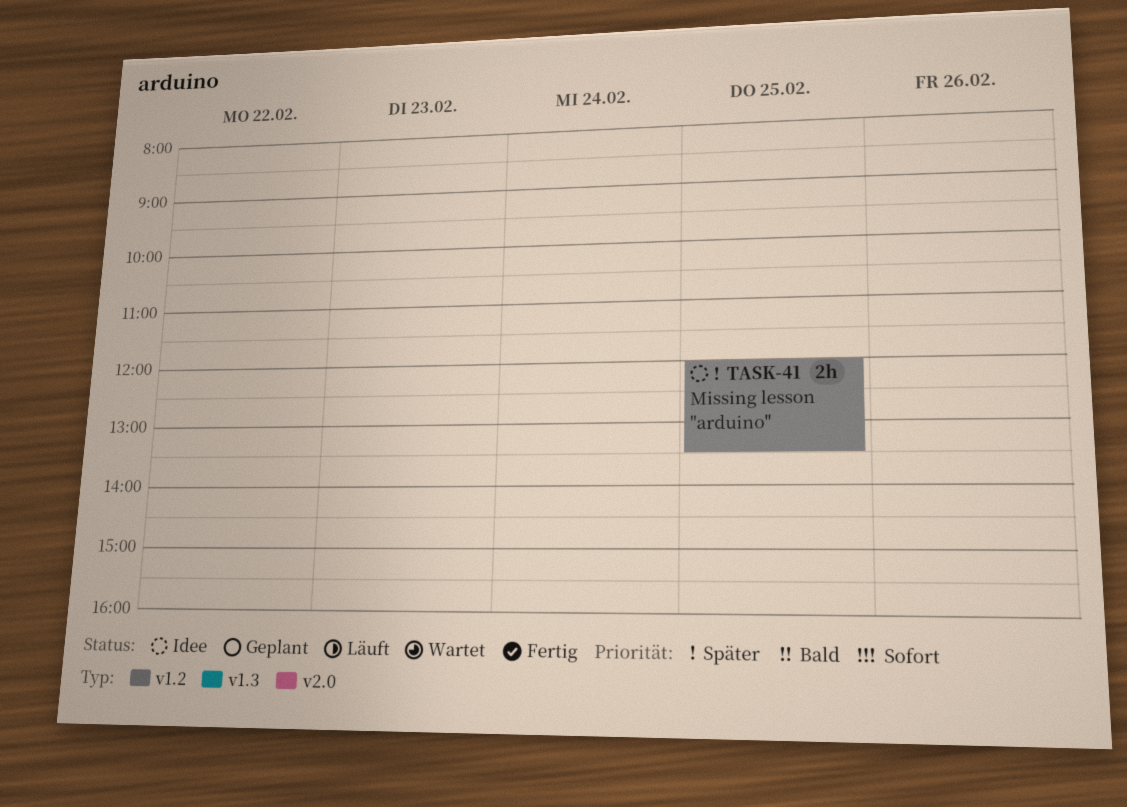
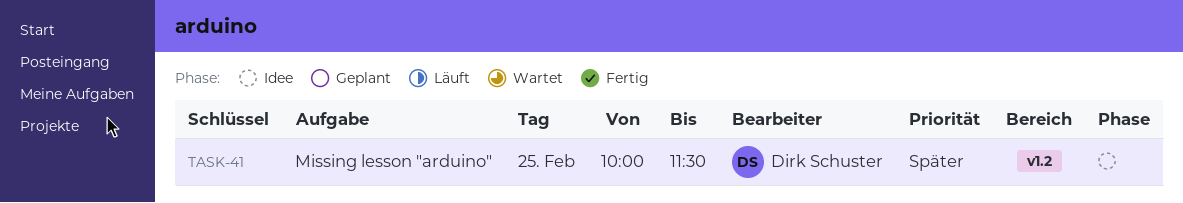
TASK-41, begins: 12:00 -> 10:00
TASK-41, ends: 13:30 -> 11:30

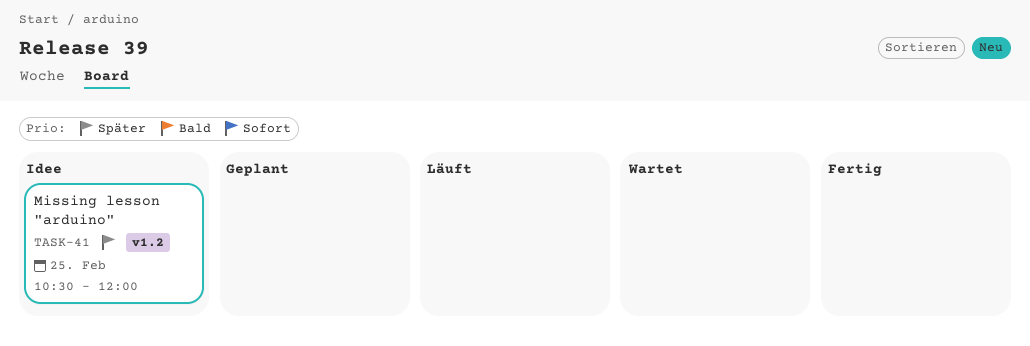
TASK-41, begins: 10:00 -> 10:30
TASK-41, ends: 11:30 -> 12:00

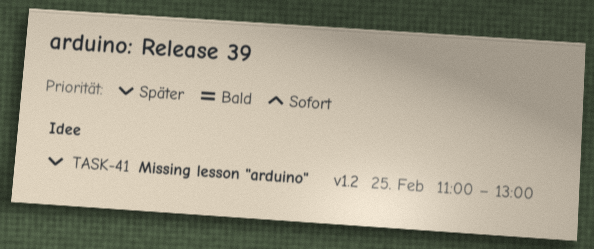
TASK-41, begins: 10:30 -> 11:00
TASK-41, ends: 12:00 -> 13:00

